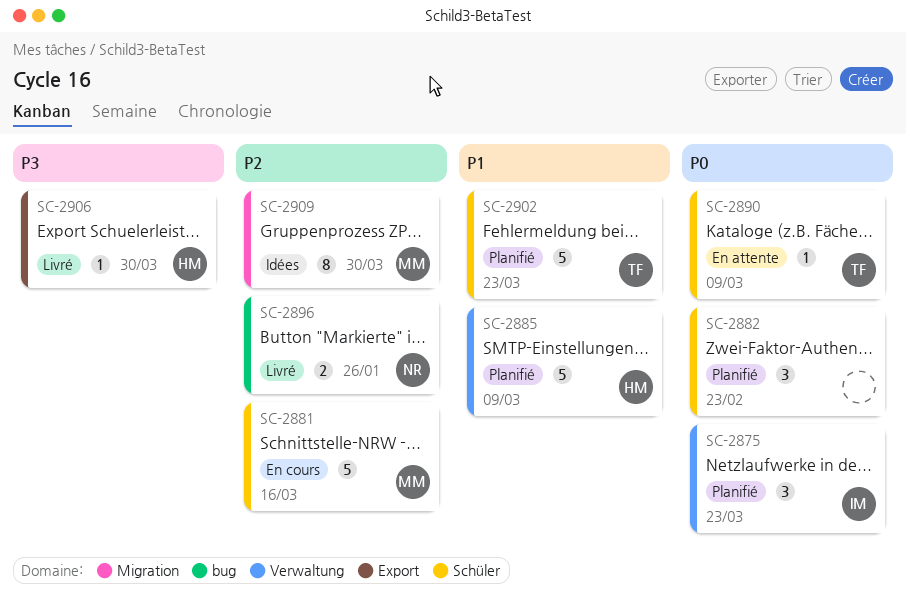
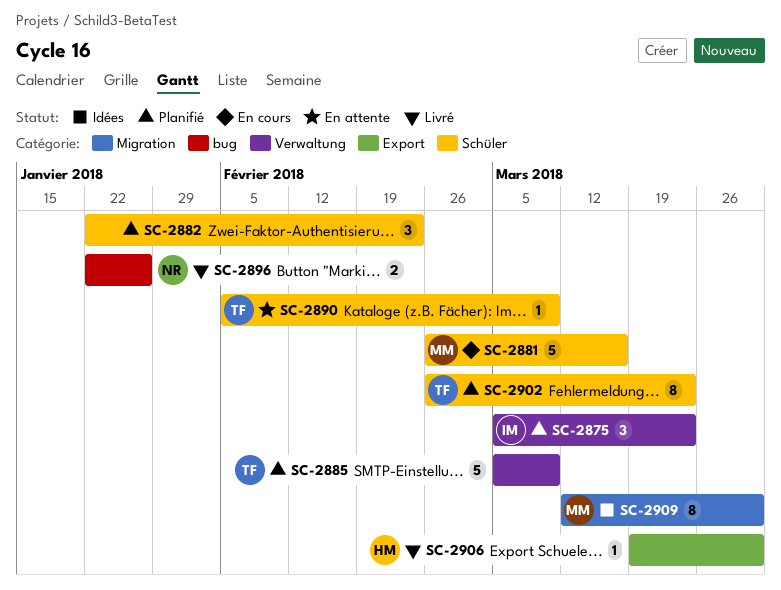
SC-2885, owner: HM -> TF
SC-2902, estimate: 5 -> 8

